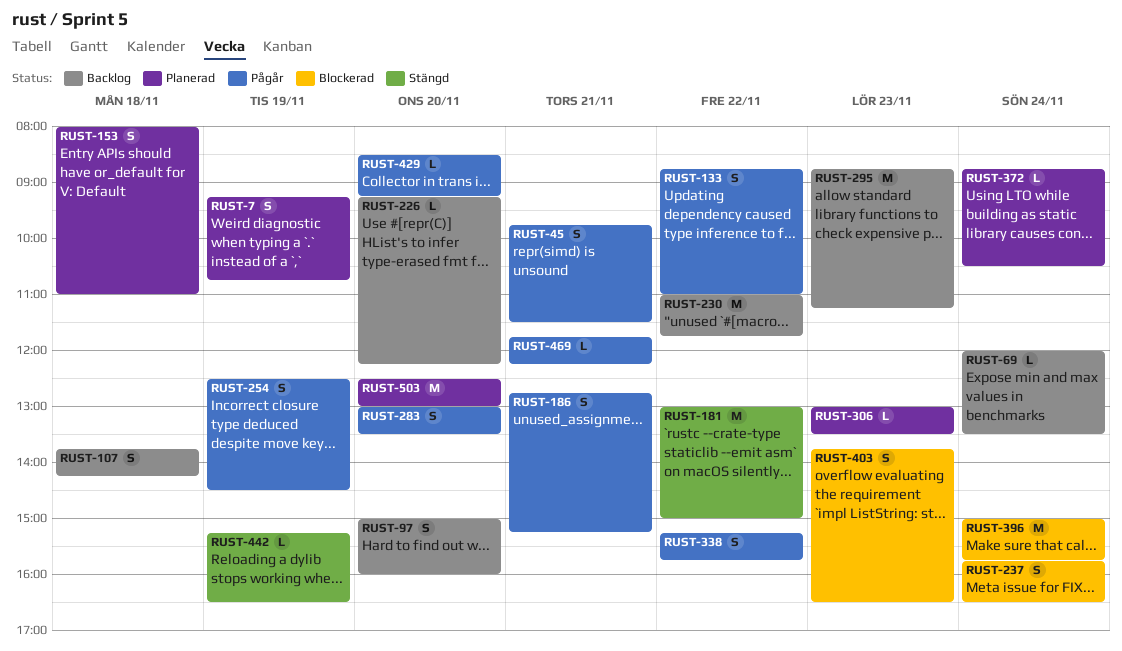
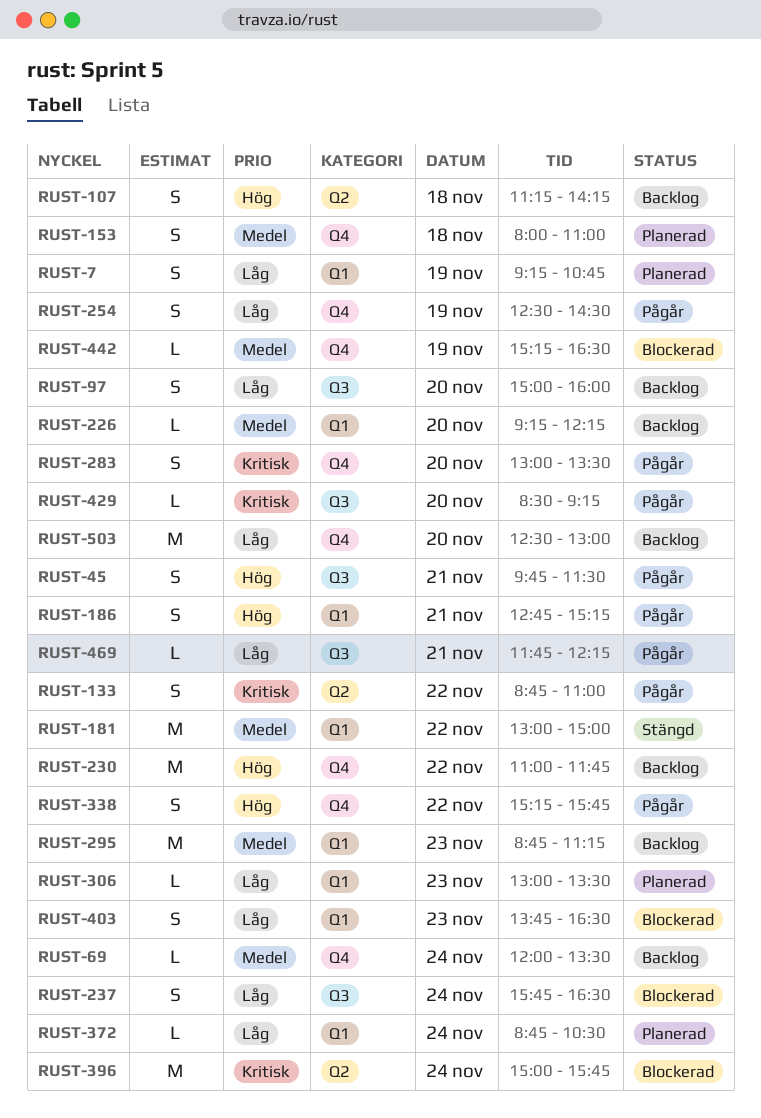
RUST-107, begins: 13:45 -> 11:15
RUST-442, status: Stängd -> Blockerad
RUST-503, status: Planerad -> Backlog

